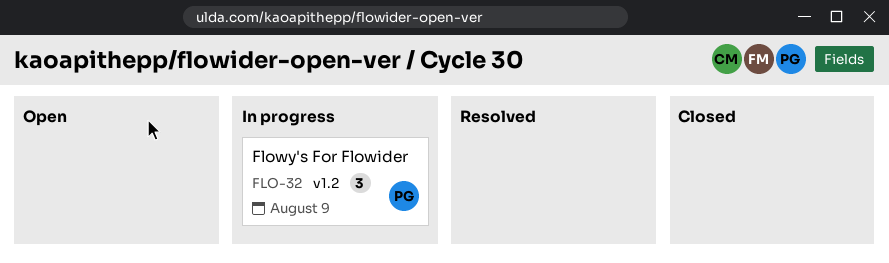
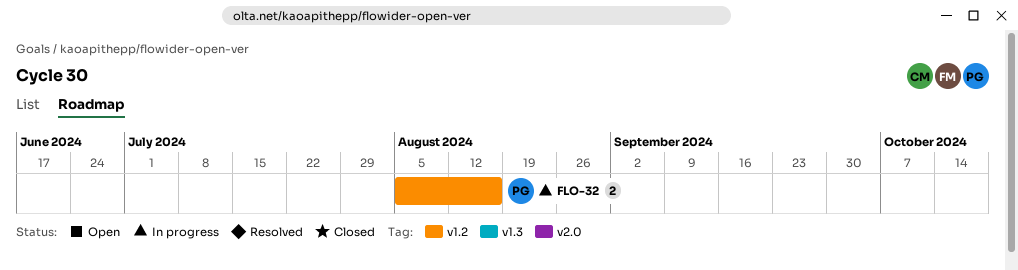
FLO-32, estimate: 3 -> 2
FLO-32, due: Aug 9 -> Aug 16

